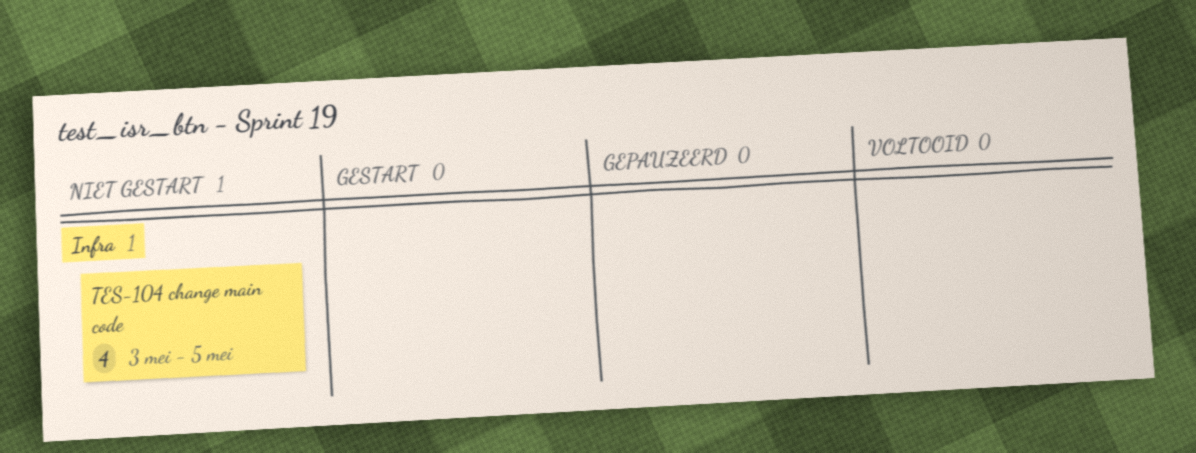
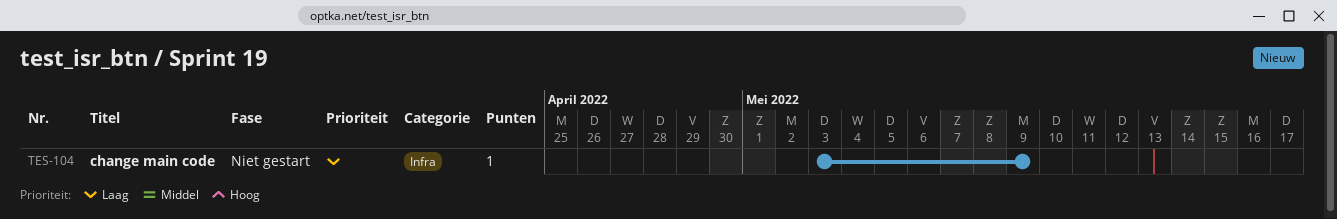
TES-104, estimate: 4 -> 1
TES-104, due: May 5 -> May 9

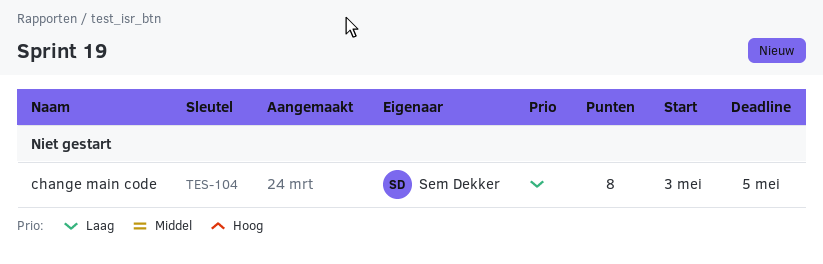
TES-104, estimate: 1 -> 8
TES-104, due: May 9 -> May 5

